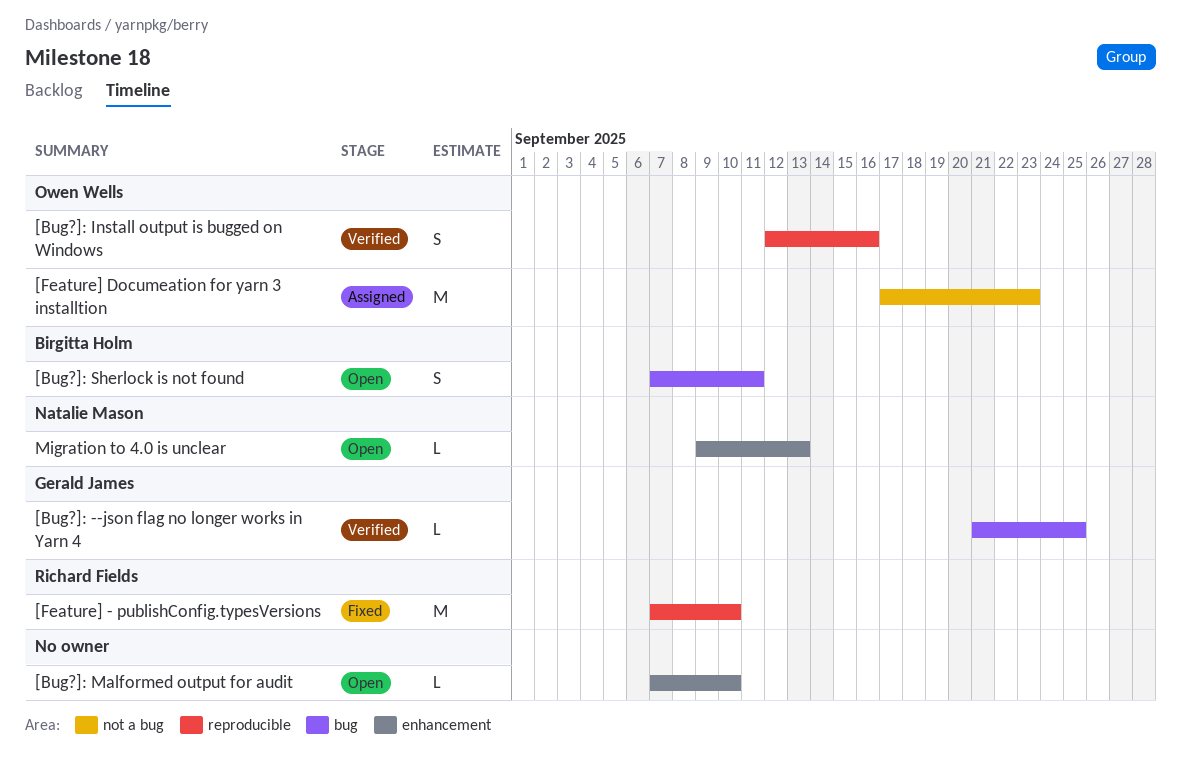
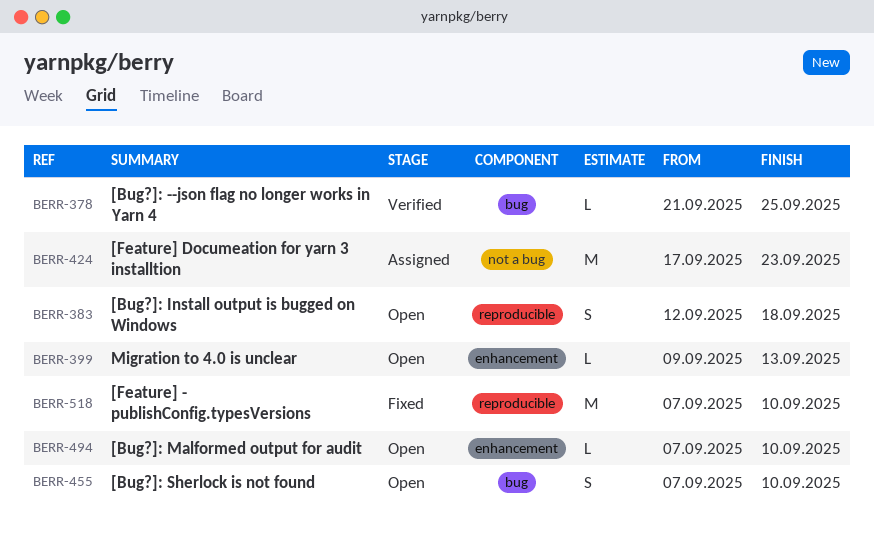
[Bug?]: Install output is bugged on Windows, status: Verified -> Open
[Bug?]: Install output is bugged on Windows, due: Sep 16 -> Sep 18
[Bug?]: Sherlock is not found, due: Sep 11 -> Sep 10

